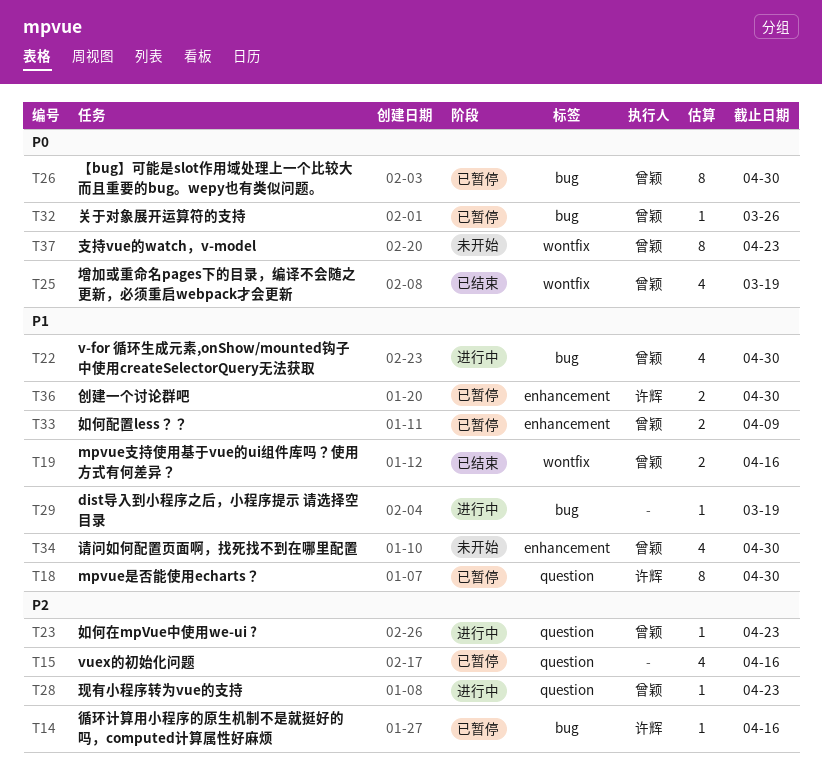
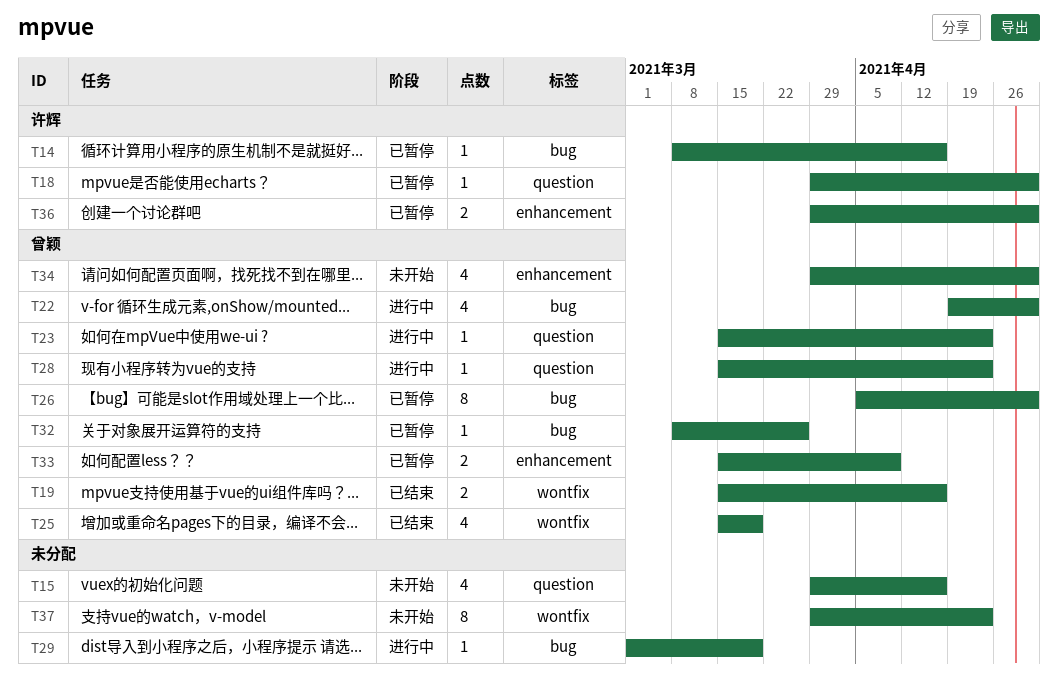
T15, status: 已暂停 -> 未开始
T18, estimate: 8 -> 1
T37, owner: 曾颖 -> none

